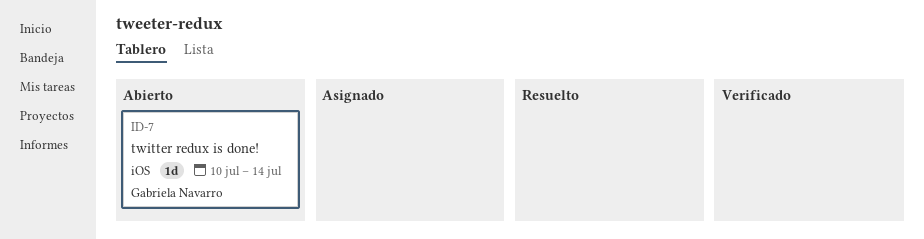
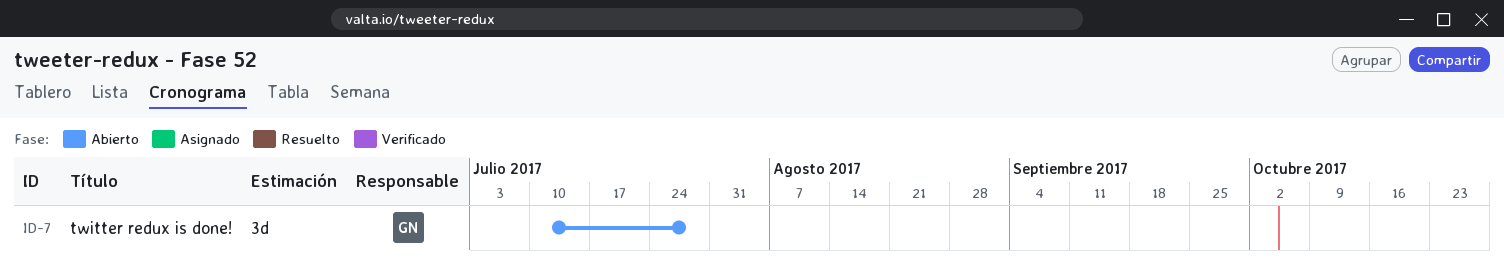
ID-7, estimate: 1d -> 3d
ID-7, due: Jul 14 -> Jul 28

